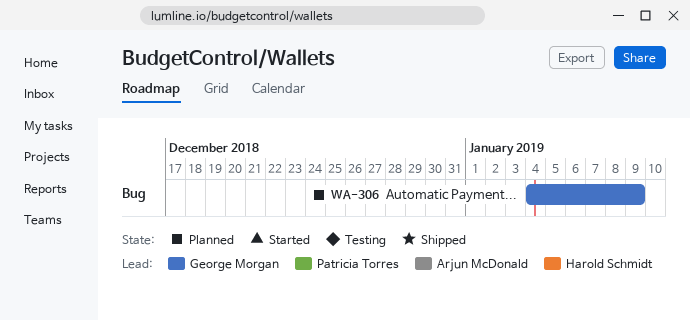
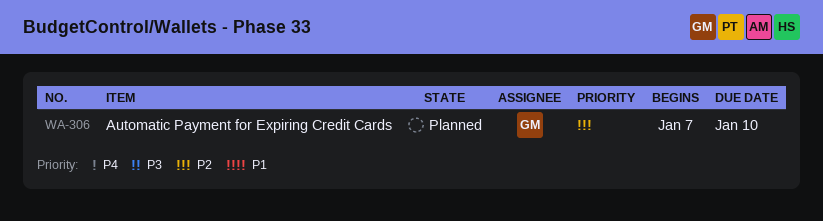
WA-306, start: Jan 4 -> Jan 7
WA-306, due: Jan 9 -> Jan 10

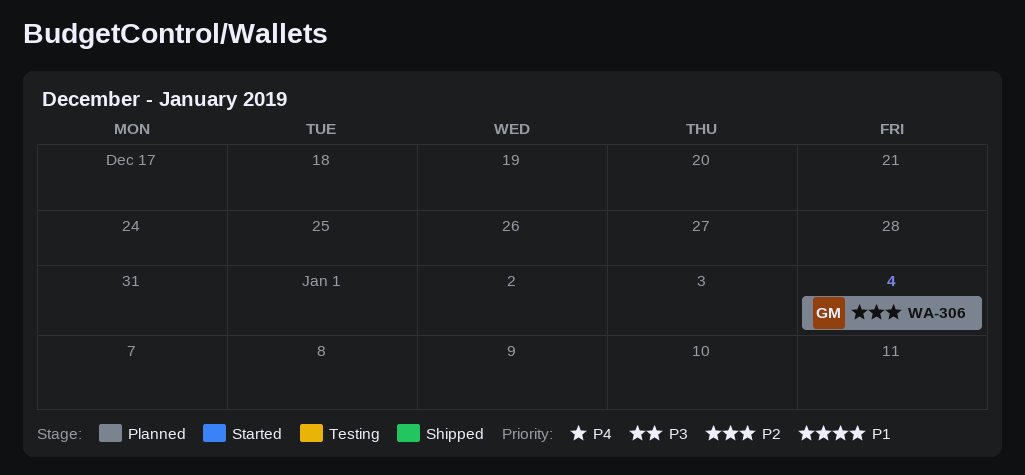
WA-306, start: Jan 7 -> Jan 4
WA-306, due: Jan 10 -> Jan 4

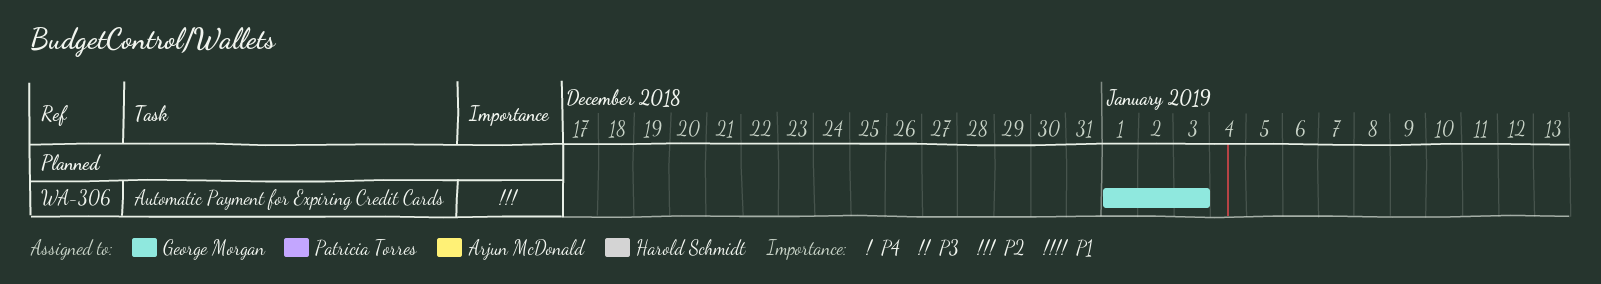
WA-306, start: Jan 4 -> Jan 1
WA-306, due: Jan 4 -> Jan 3

